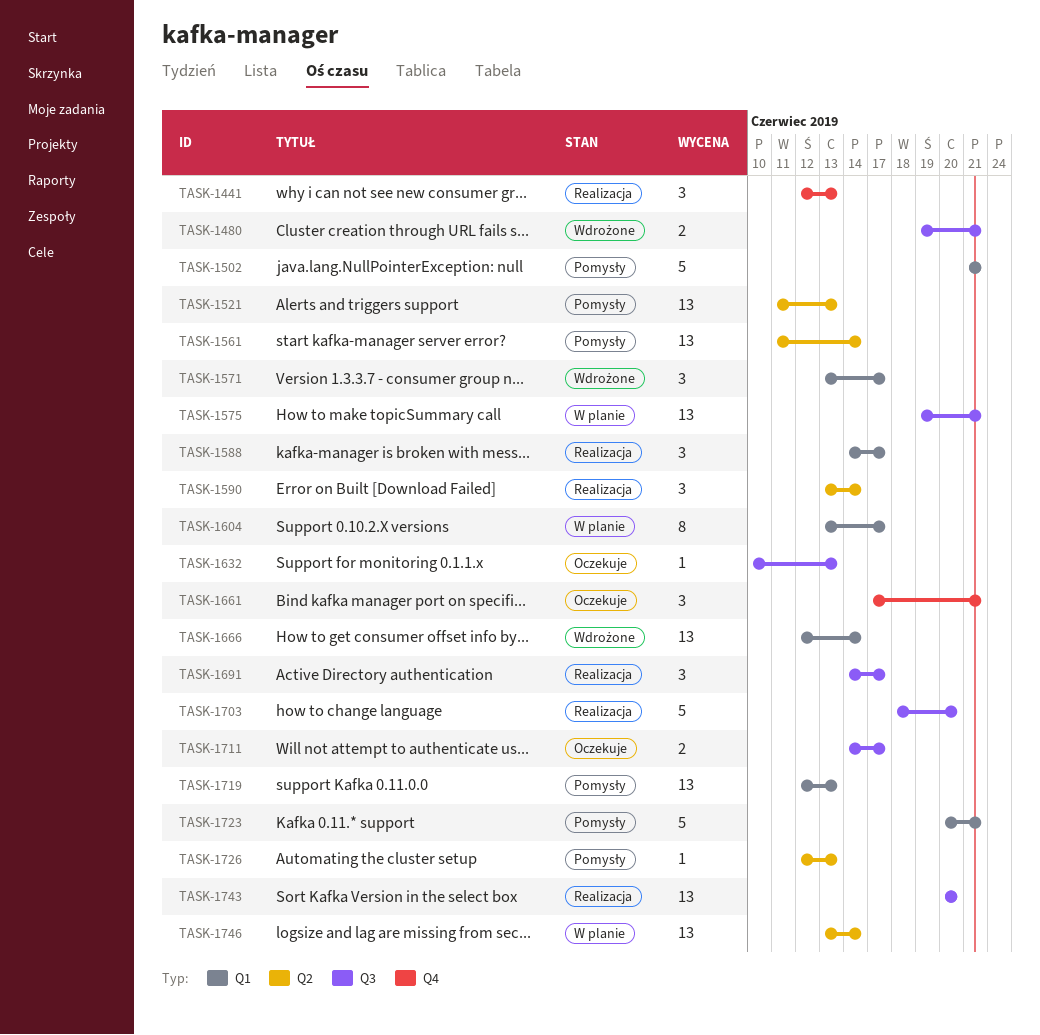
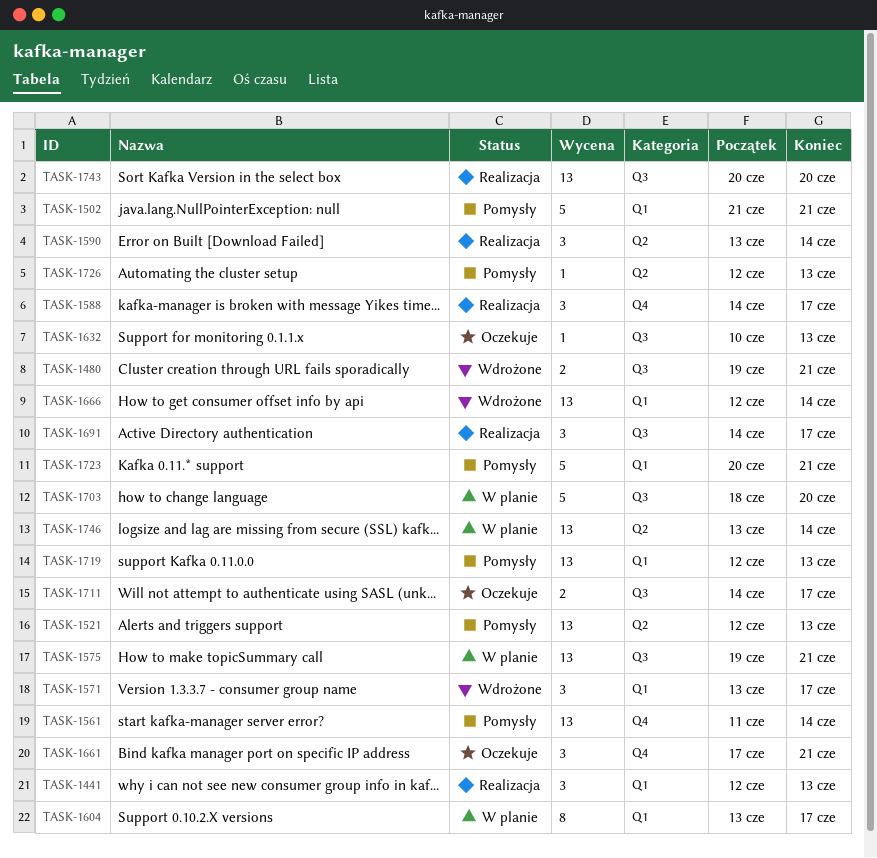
TASK-1441, label: Q4 -> Q1
TASK-1521, start: Jun 11 -> Jun 12
TASK-1561, label: Q2 -> Q4
TASK-1588, label: Q1 -> Q4
TASK-1703, status: Realizacja -> W planie

